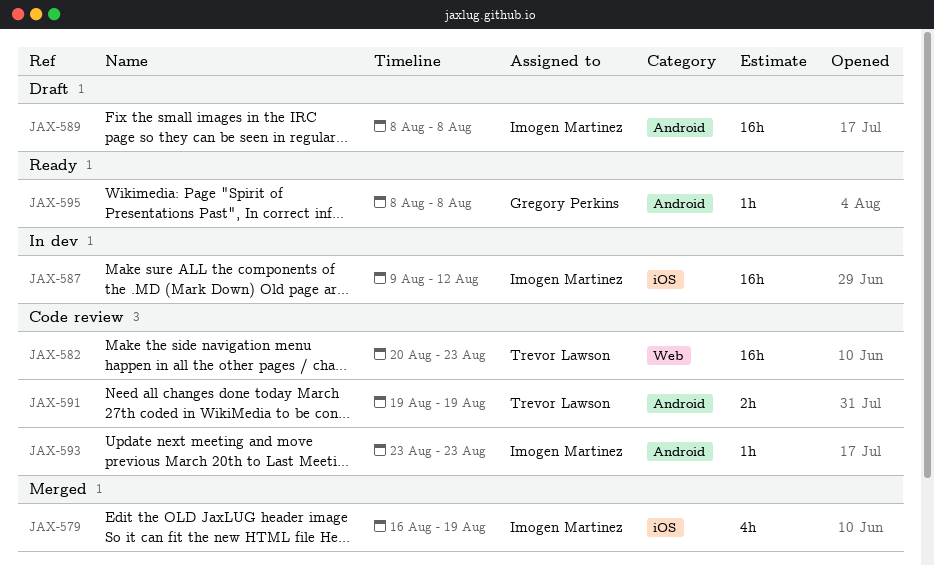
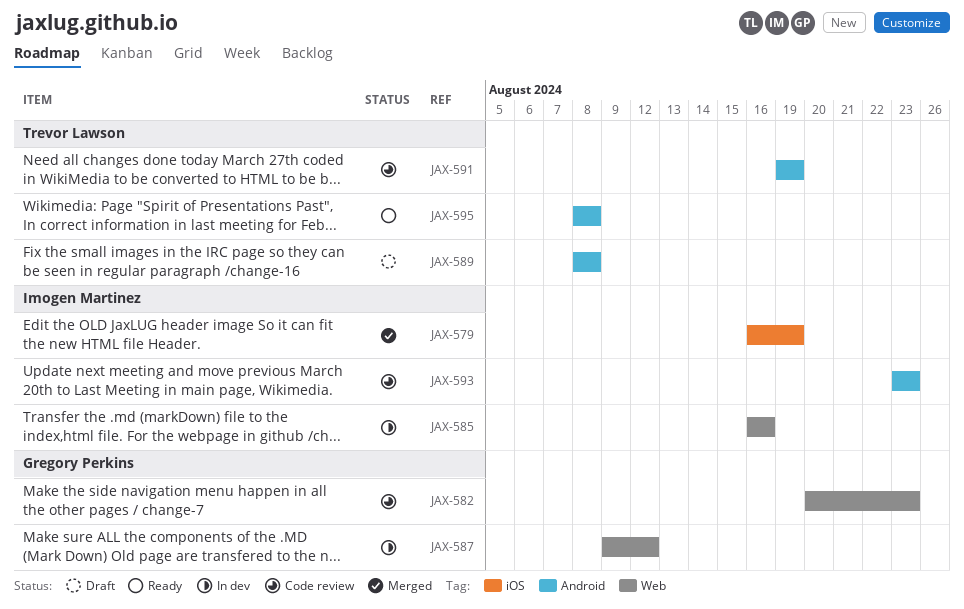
JAX-582, owner: Trevor Lawson -> Gregory Perkins
JAX-585: none -> present
JAX-587, owner: Imogen Martinez -> Gregory Perkins
JAX-587, label: iOS -> Web
JAX-589, owner: Imogen Martinez -> Trevor Lawson
JAX-595, owner: Gregory Perkins -> Trevor Lawson

